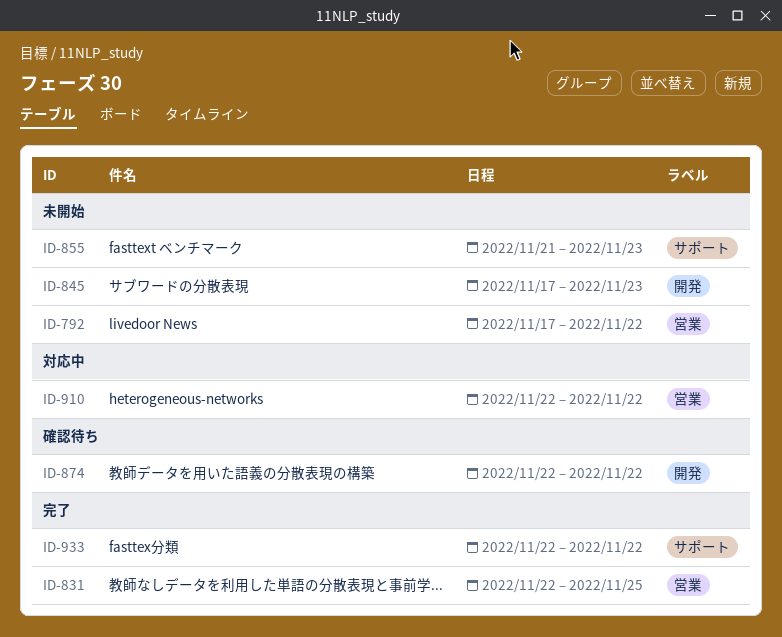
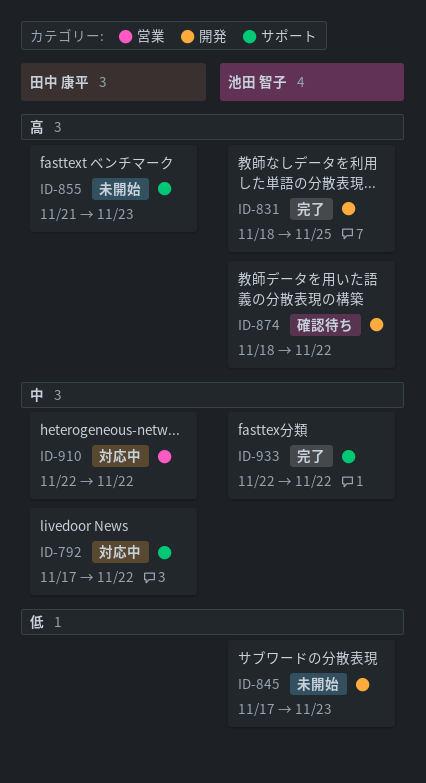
ID-792, status: 未開始 -> 対応中
ID-792, label: 営業 -> サポート
ID-831, label: 営業 -> 開発
ID-831, start: Nov 22 -> Nov 18
ID-874, start: Nov 22 -> Nov 18

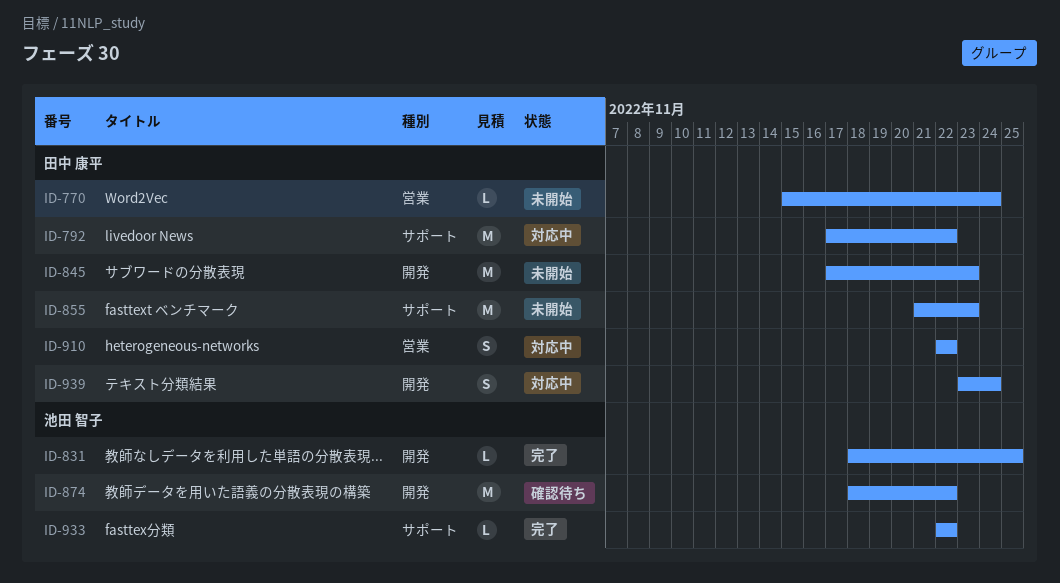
ID-770: none -> present
ID-845, owner: 池田 智子 -> 田中 康平
ID-939: none -> present

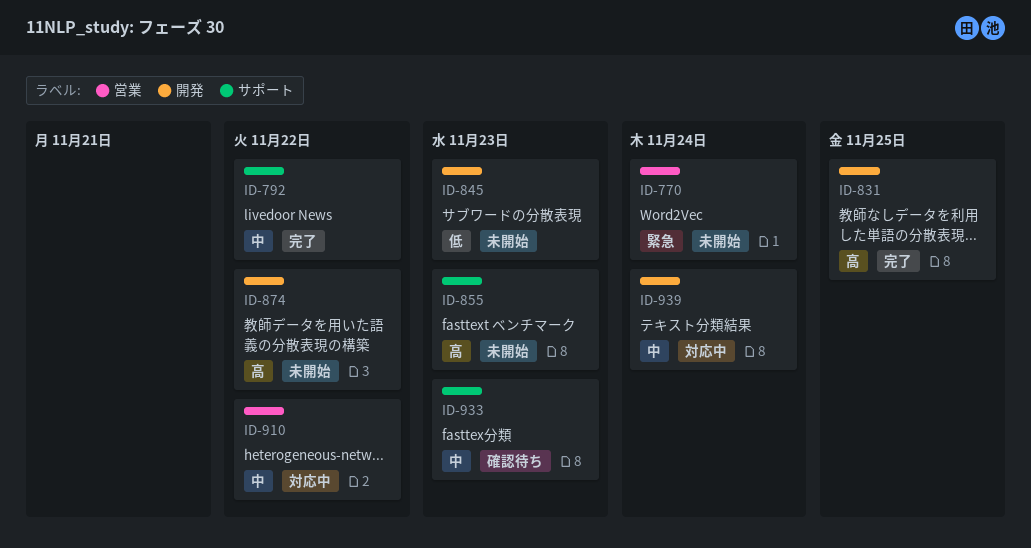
ID-792, status: 対応中 -> 完了
ID-874, status: 確認待ち -> 未開始
ID-933, status: 完了 -> 確認待ち
ID-933, due: Nov 22 -> Nov 23

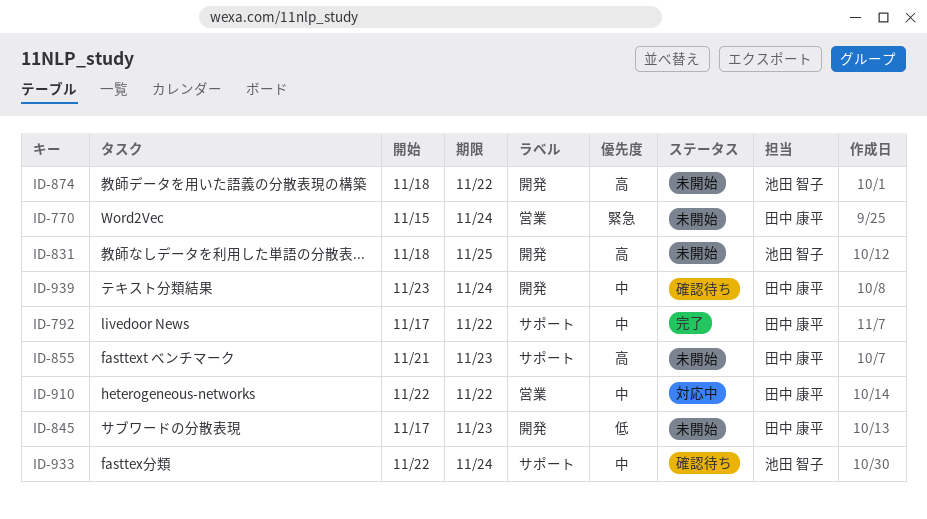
ID-831, status: 完了 -> 未開始
ID-933, due: Nov 23 -> Nov 24
ID-939, status: 対応中 -> 確認待ち

